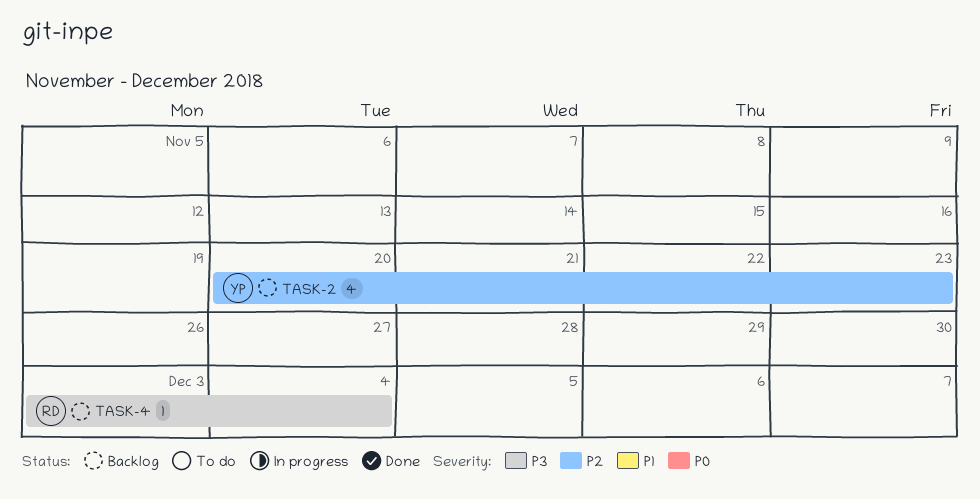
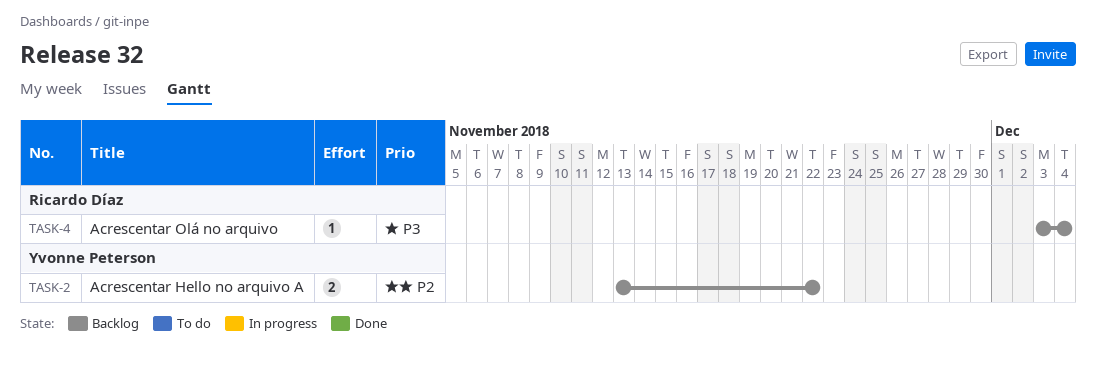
TASK-2, estimate: 4 -> 2
TASK-2, start: Nov 20 -> Nov 13
TASK-2, due: Nov 23 -> Nov 22

